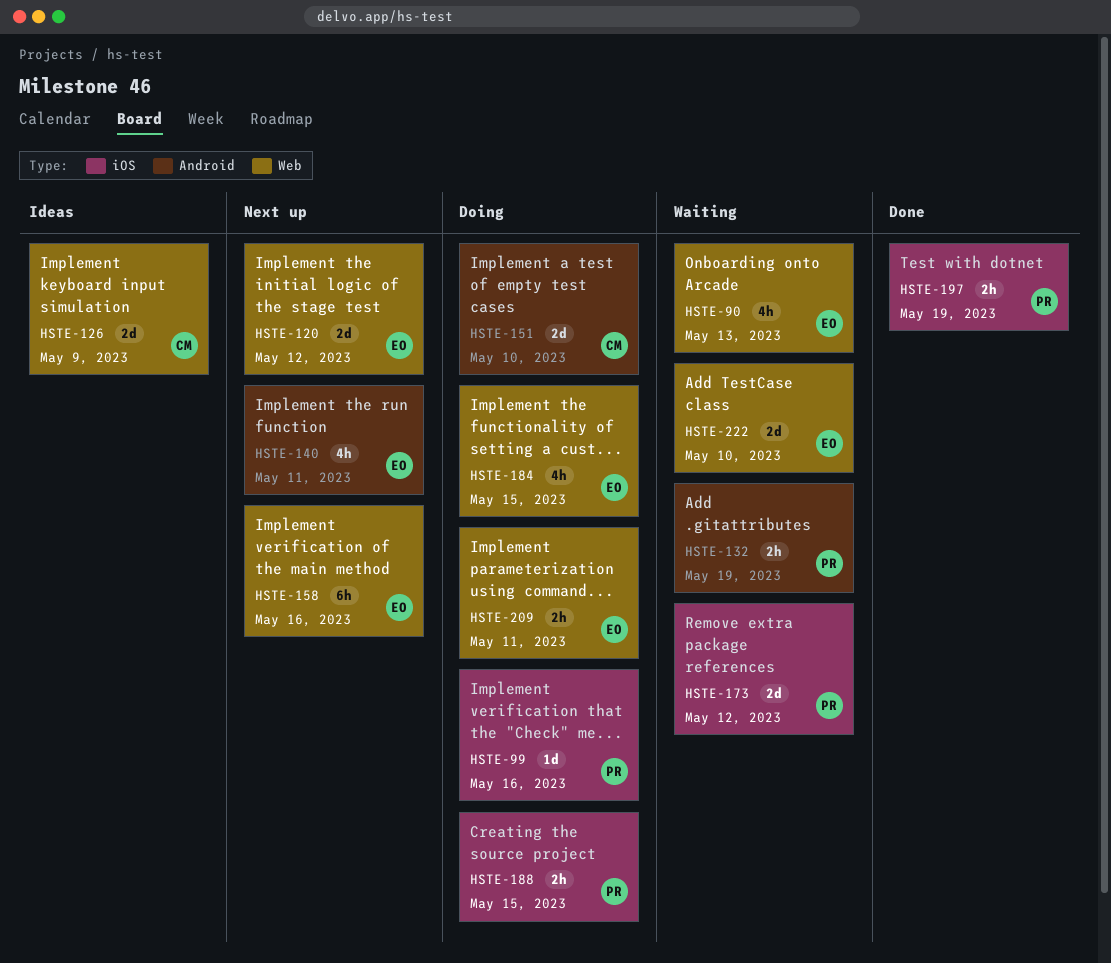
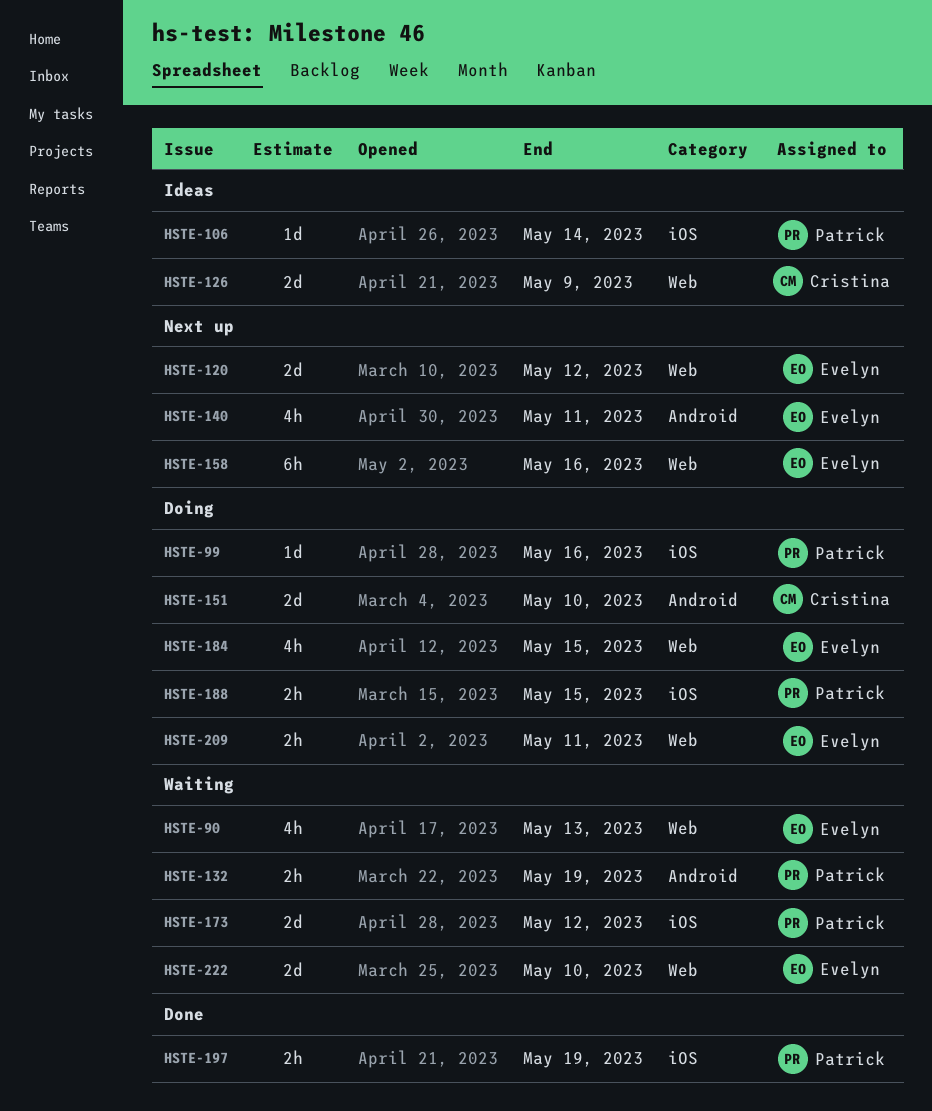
HSTE-106: none -> present

